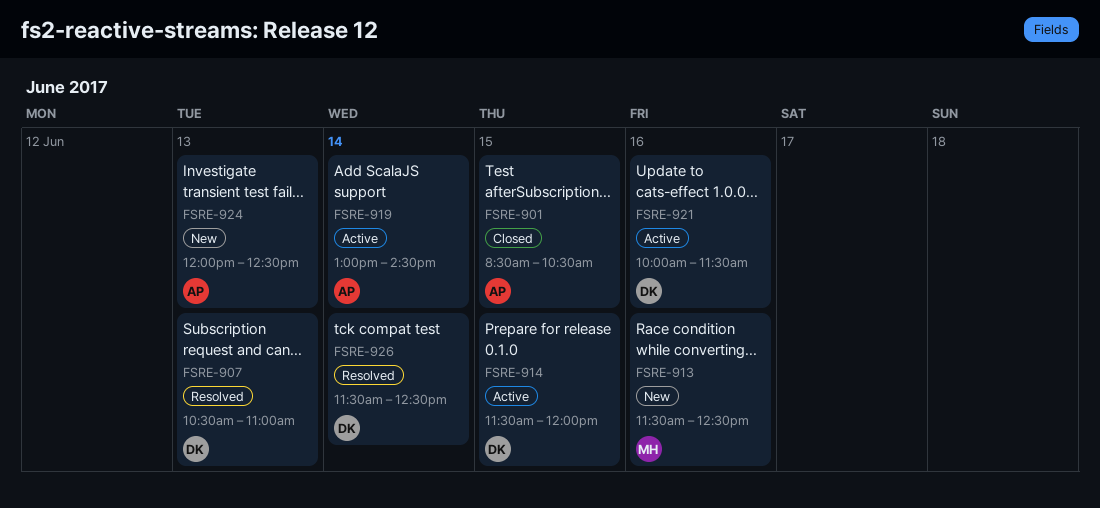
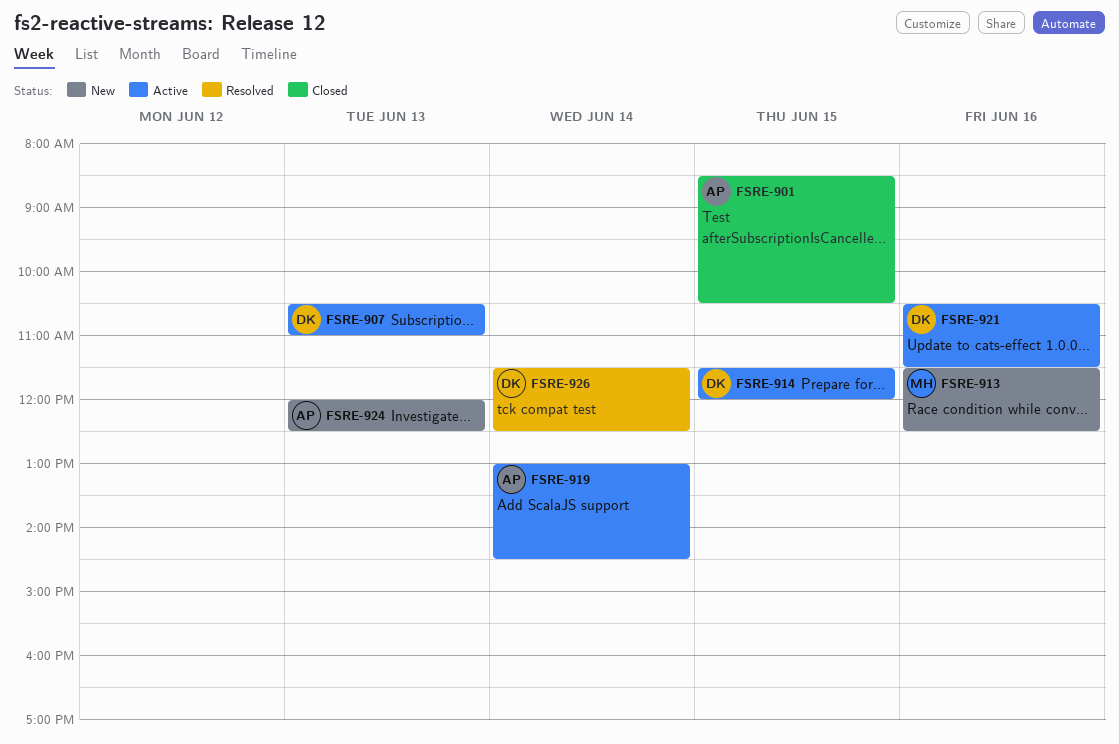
FSRE-907, status: Resolved -> Active
FSRE-921, begins: 10:00 -> 10:30

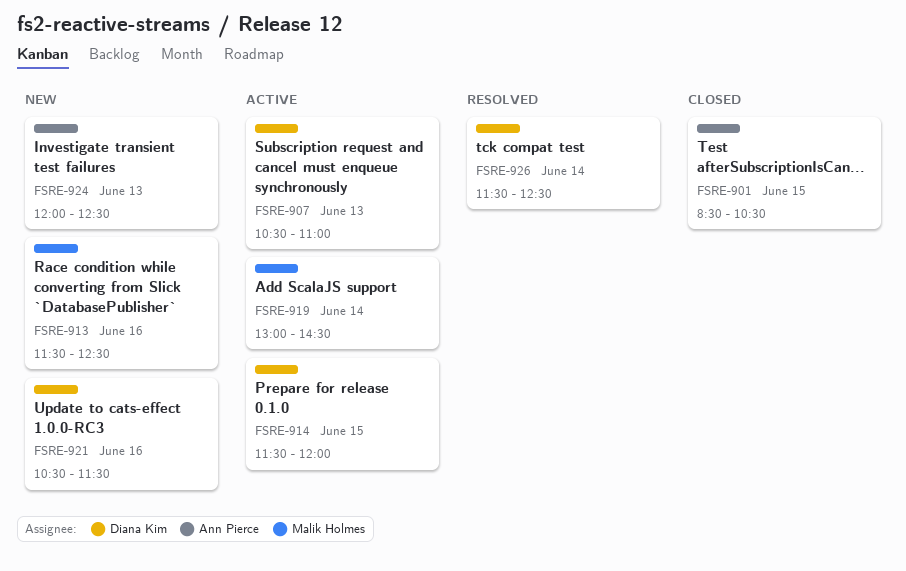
FSRE-919, owner: Ann Pierce -> Malik Holmes
FSRE-921, status: Active -> New

